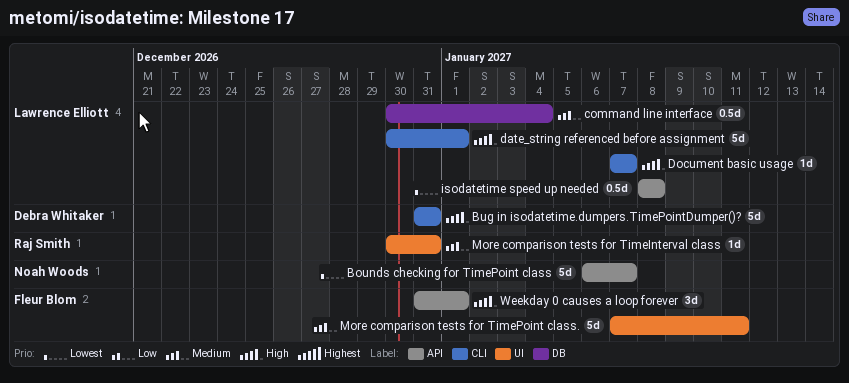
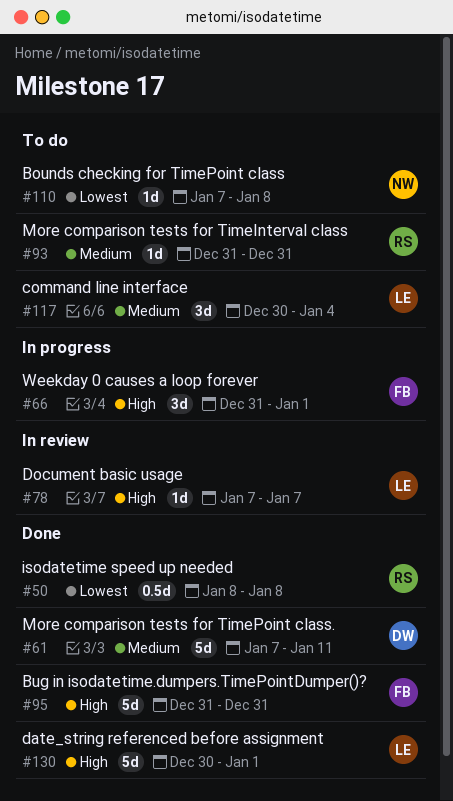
Bounds checking for TimePoint class, estimate: 5d -> 1d
Bounds checking for TimePoint class, start: Jan 6 -> Jan 7
Bounds checking for TimePoint class, due: Jan 7 -> Jan 8
Bug in isodatetime.dumpers.TimePointDumper()?, owner: Debra Whitaker -> Fleur Blom
command line interface, estimate: 0.5d -> 3d
isodatetime speed up needed, owner: Lawrence Elliott -> Raj Smith
More comparison tests for TimeInterval class, start: Dec 30 -> Dec 31
More comparison tests for TimePoint class., owner: Fleur Blom -> Debra Whitaker

